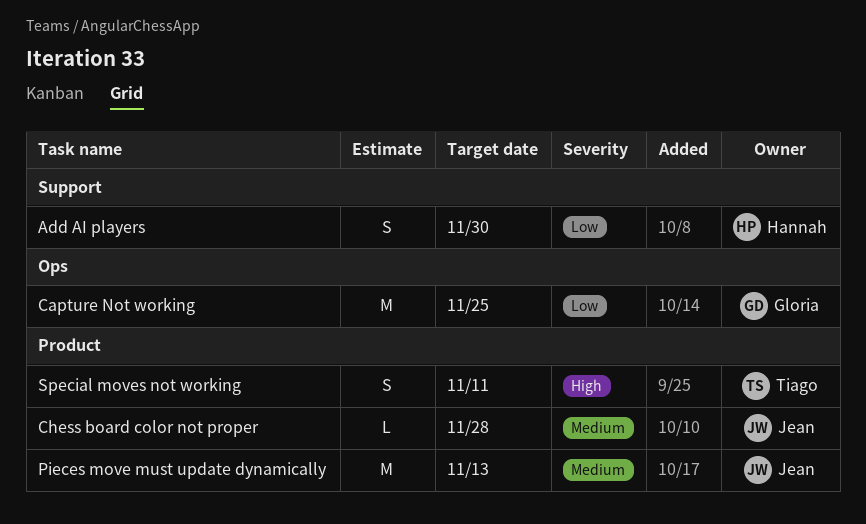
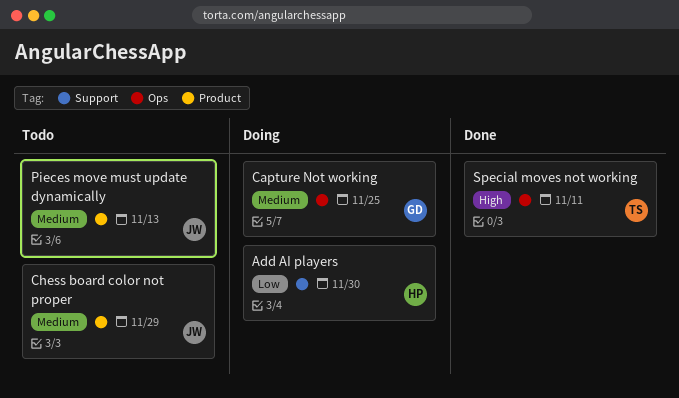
Capture Not working, priority: Low -> Medium
Chess board color not proper, due: Nov 28 -> Nov 29
Special moves not working, label: Product -> Ops

